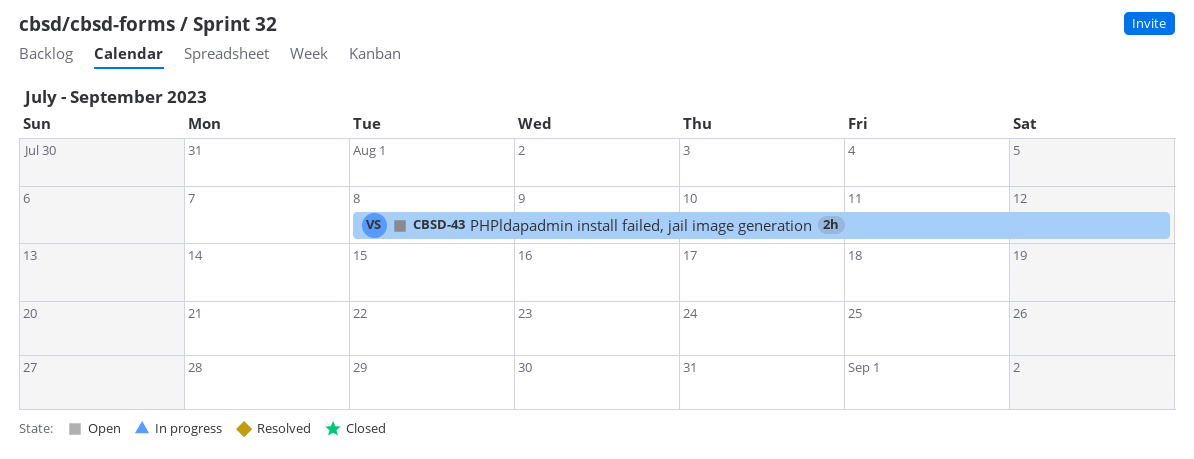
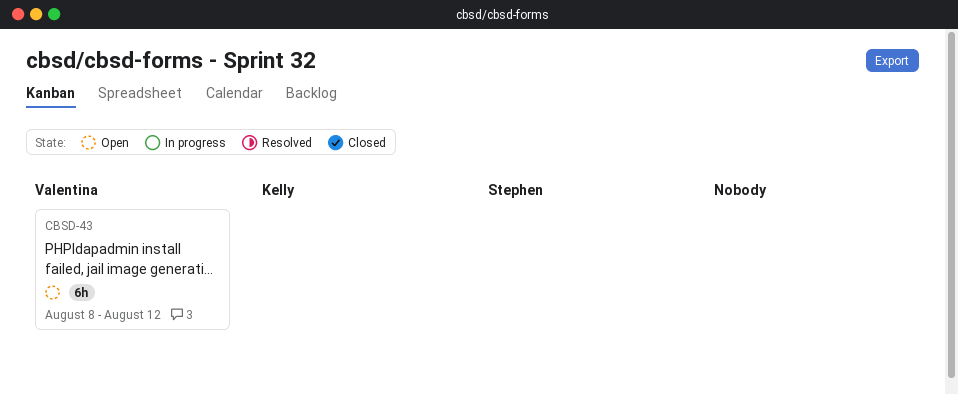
CBSD-43, estimate: 2h -> 6h

